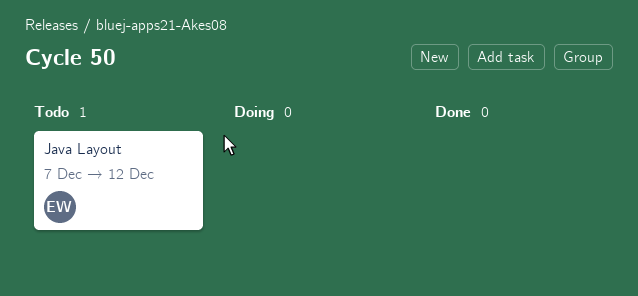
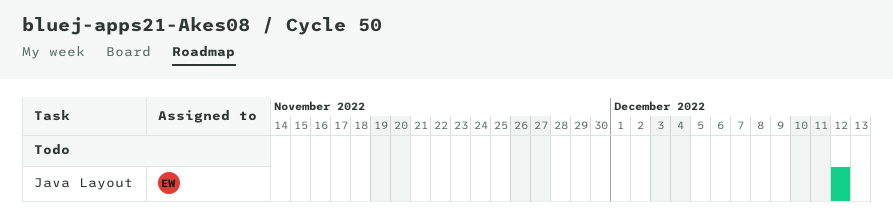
Java Layout, start: Dec 7 -> Dec 12

